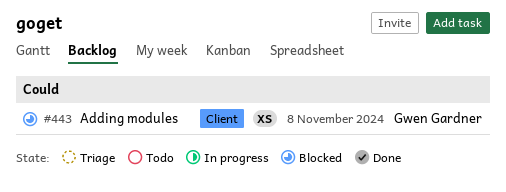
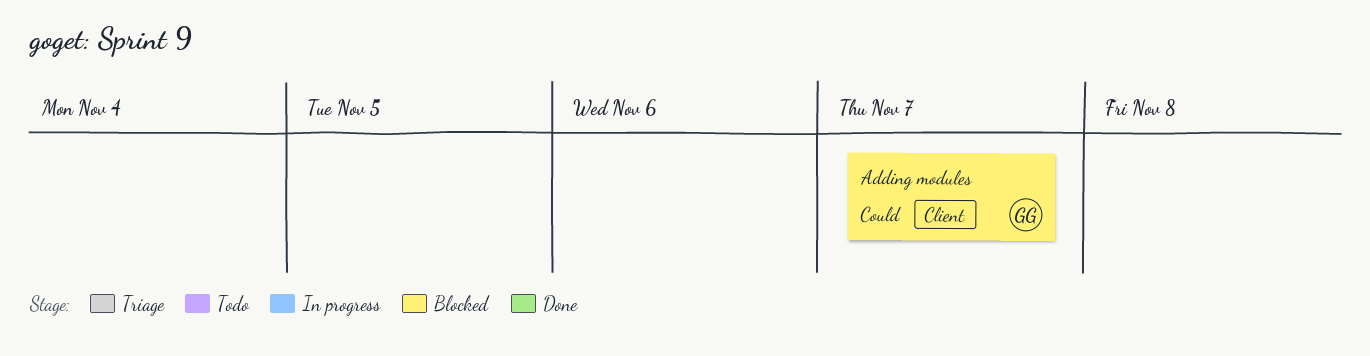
Adding modules, due: Nov 8 -> Nov 7

